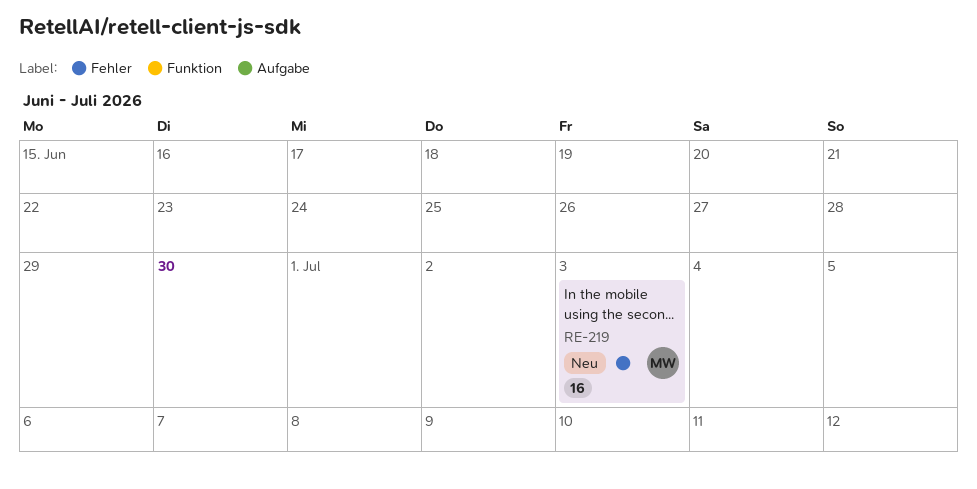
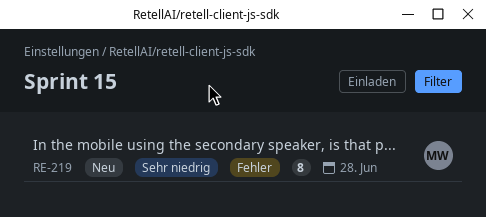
RE-219, estimate: 16 -> 8
RE-219, due: Jul 3 -> Jun 28

